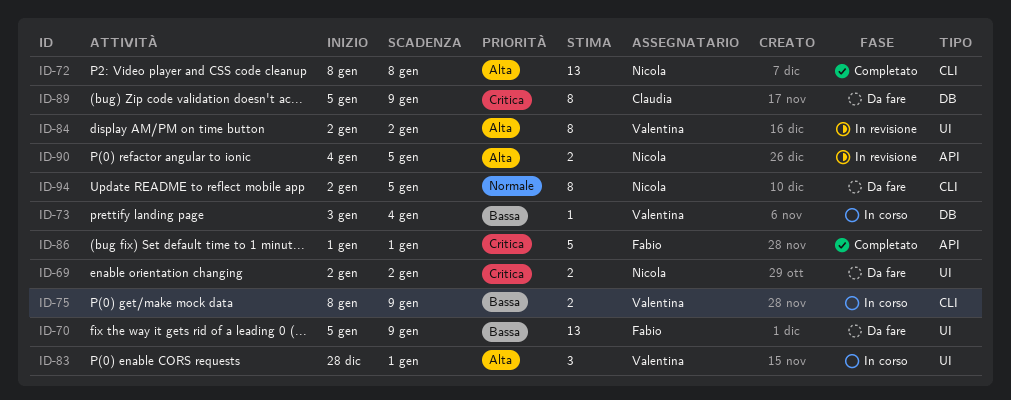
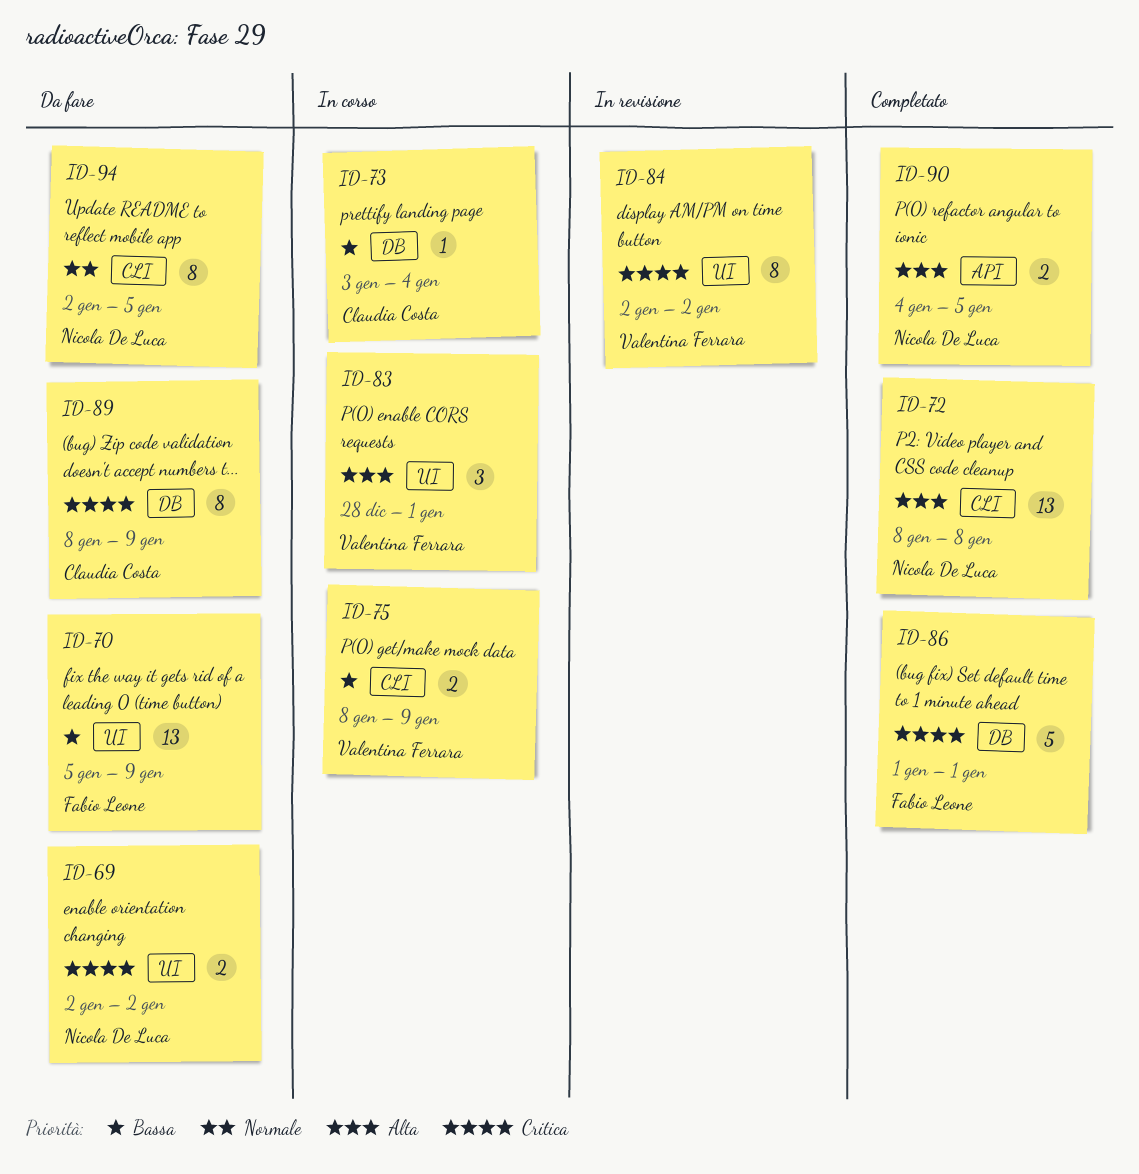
ID-73, owner: Valentina Ferrara -> Claudia Costa
ID-84, priority: Alta -> Critica
ID-86, label: API -> DB
ID-89, start: Jan 5 -> Jan 8
ID-90, status: In revisione -> Completato

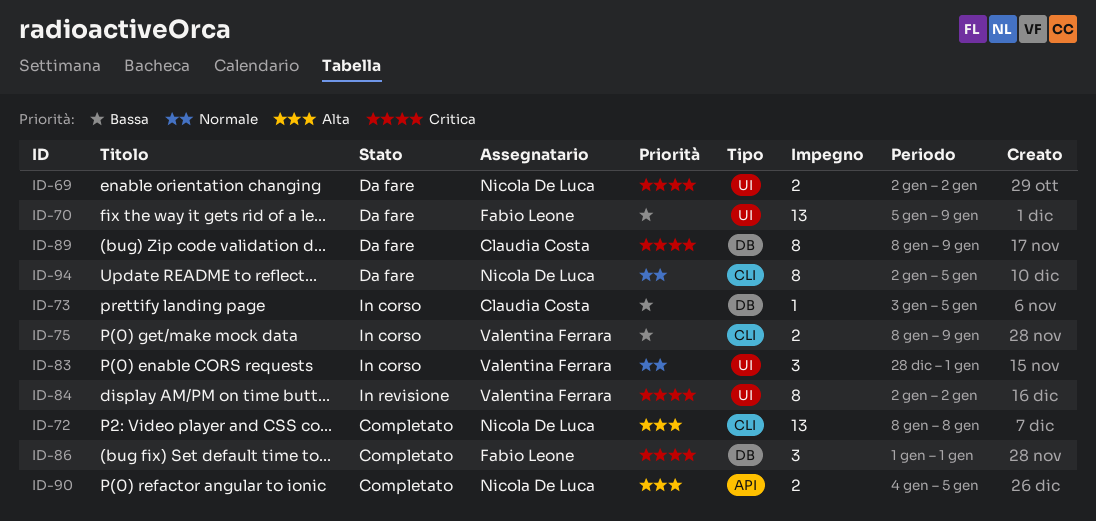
ID-73, due: Jan 4 -> Jan 5
ID-83, priority: Alta -> Normale
ID-86, estimate: 5 -> 3

